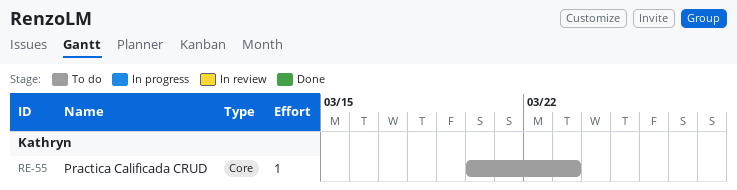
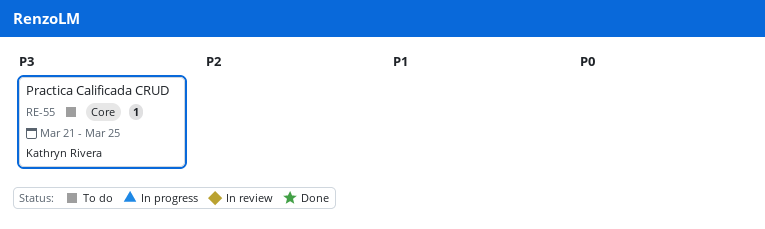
RE-55, start: Mar 20 -> Mar 21
RE-55, due: Mar 23 -> Mar 25

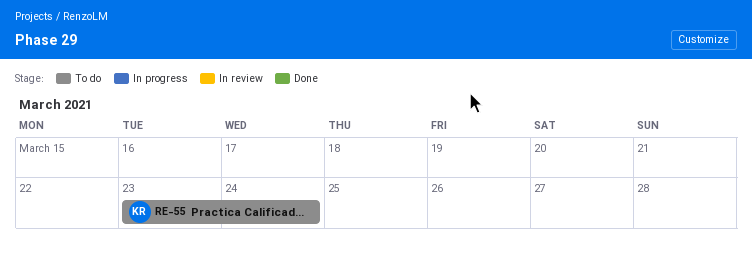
RE-55, start: Mar 21 -> Mar 23
RE-55, due: Mar 25 -> Mar 24

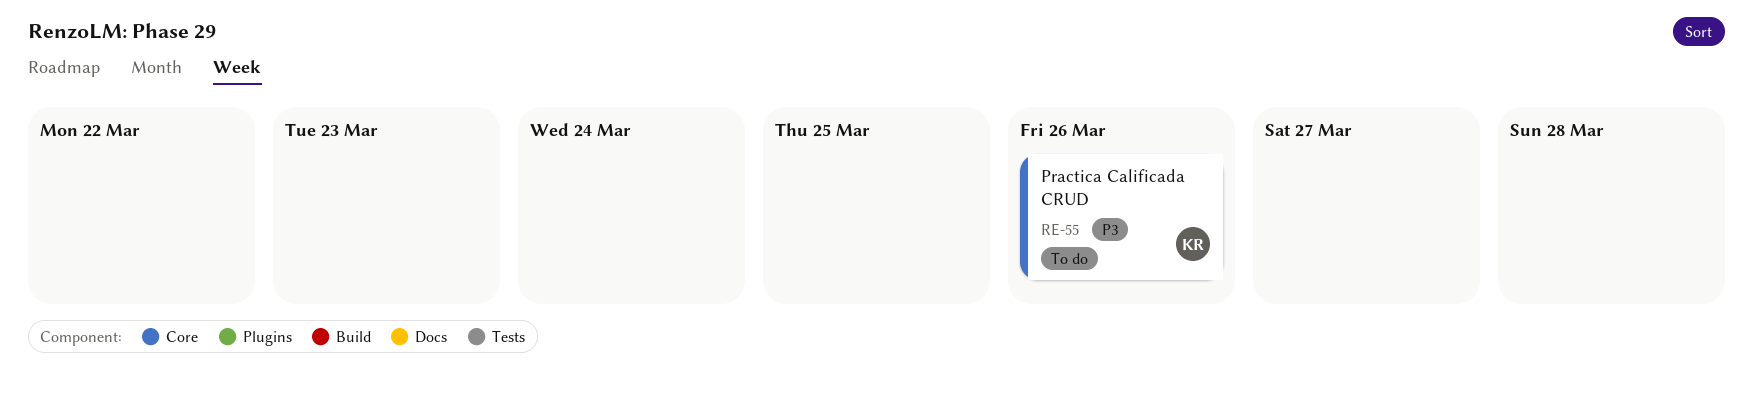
RE-55, due: Mar 24 -> Mar 26

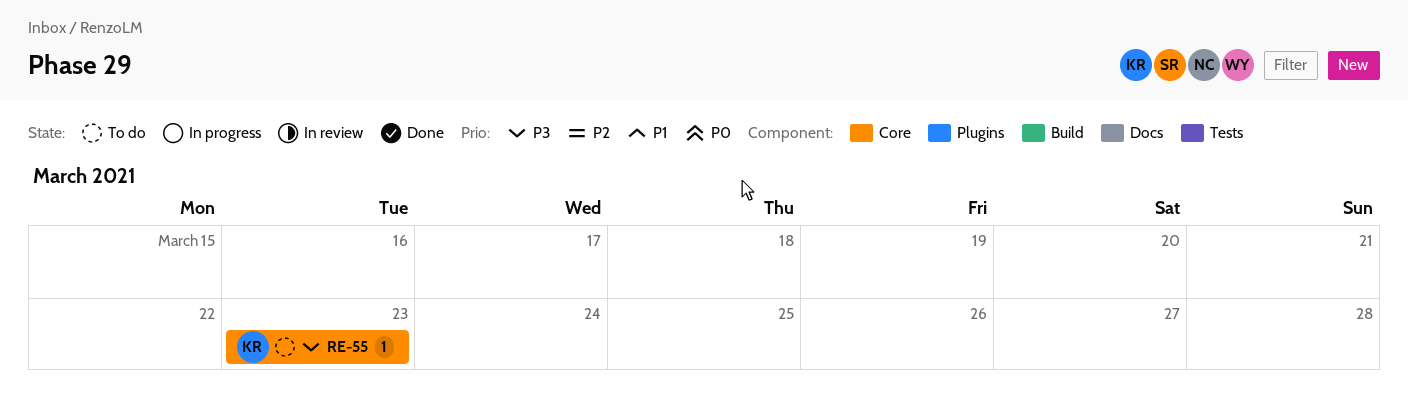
RE-55, due: Mar 26 -> Mar 23

